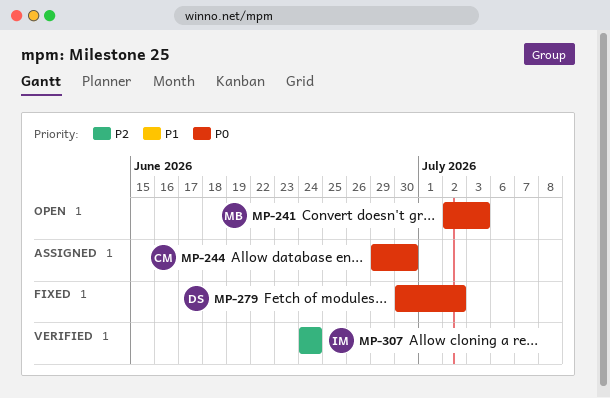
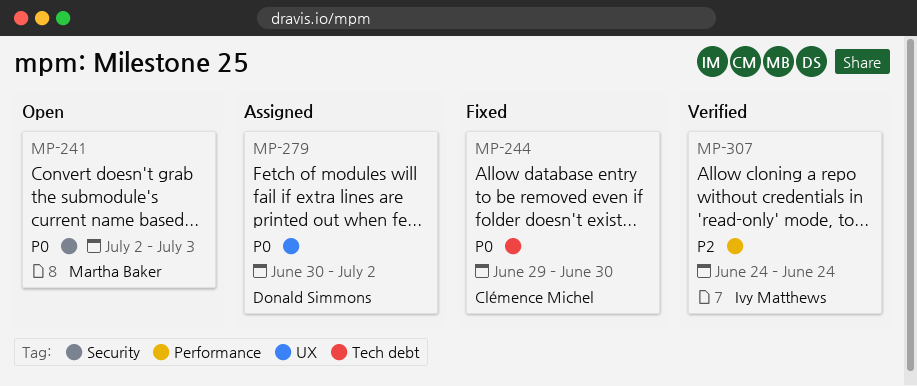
MP-244, status: Assigned -> Fixed
MP-279, status: Fixed -> Assigned

